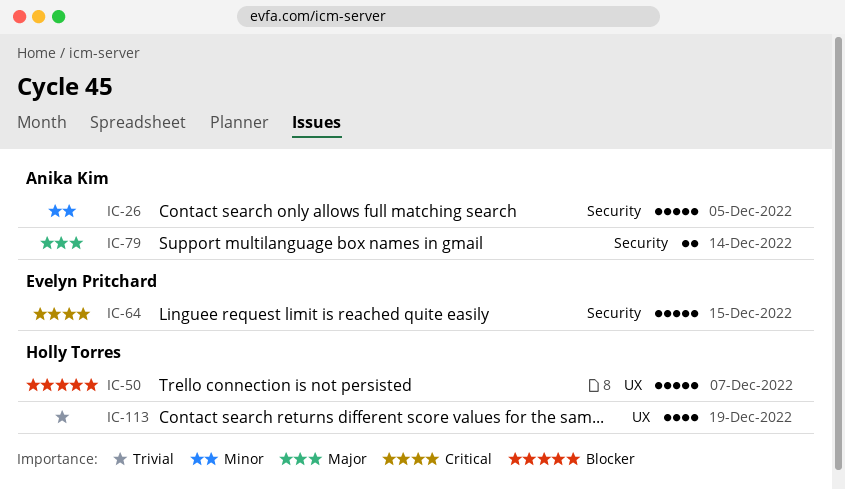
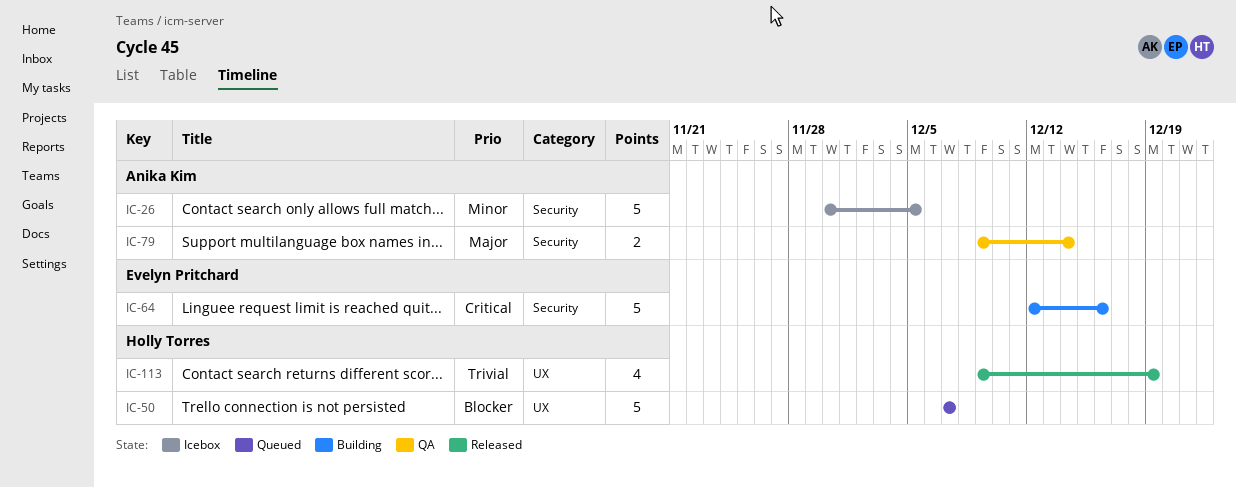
IC-64, due: Dec 15 -> Dec 16

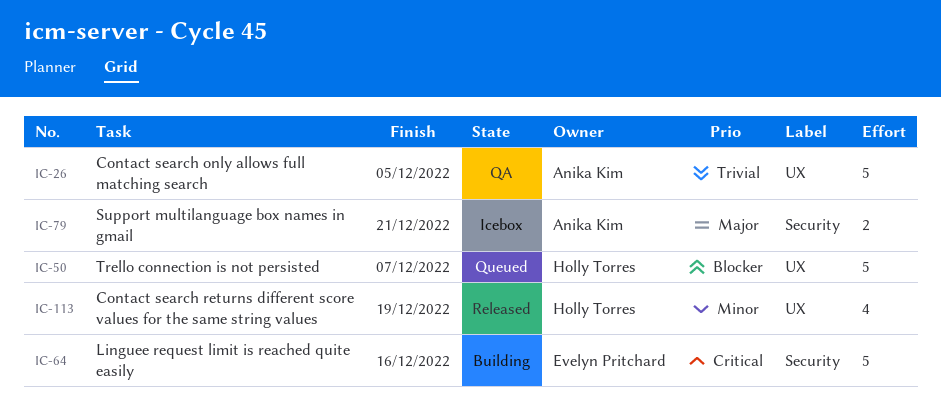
IC-26, status: Icebox -> QA
IC-26, priority: Minor -> Trivial
IC-26, label: Security -> UX
IC-79, status: QA -> Icebox
IC-79, due: Dec 14 -> Dec 21
IC-113, priority: Trivial -> Minor

